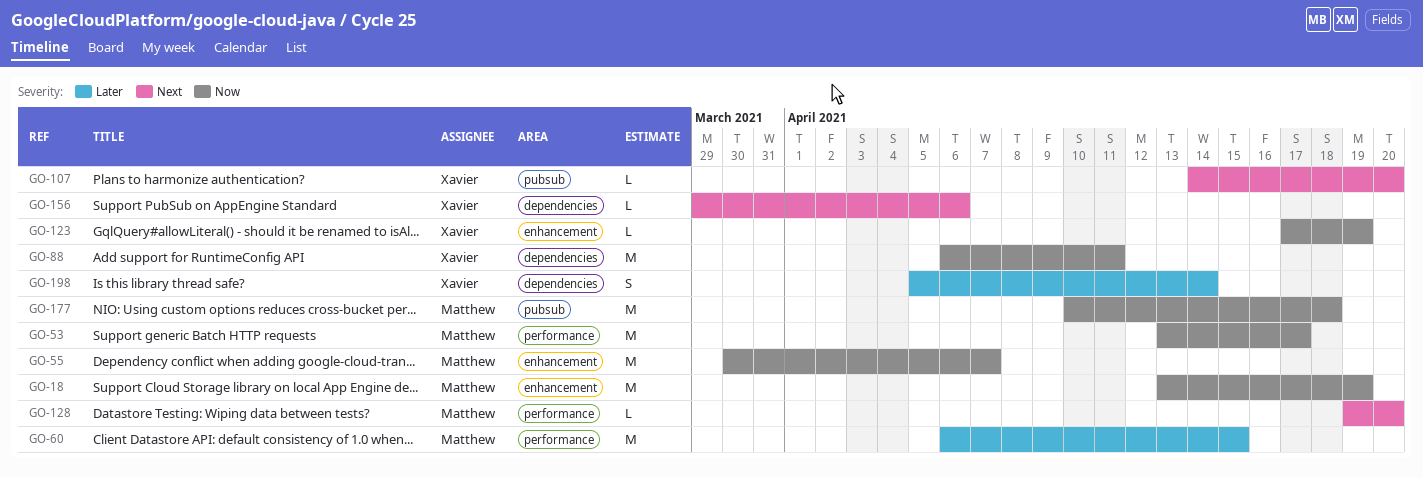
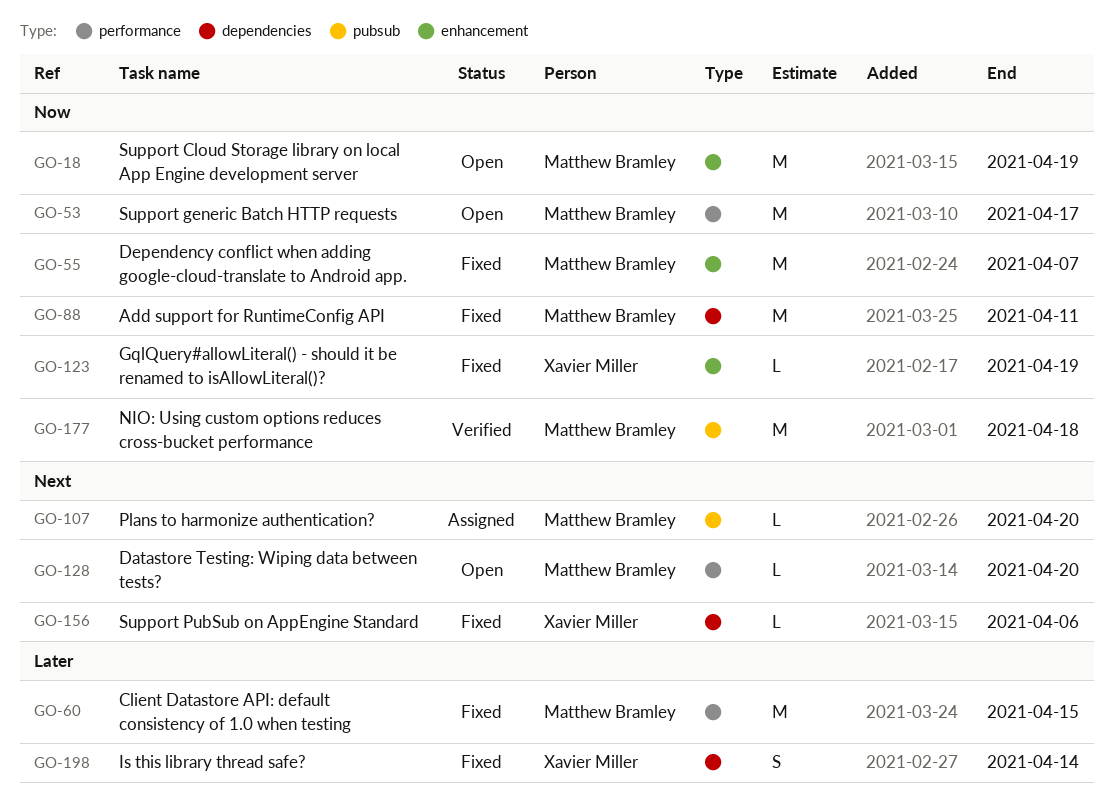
GO-88, owner: Xavier Miller -> Matthew Bramley
GO-107, owner: Xavier Miller -> Matthew Bramley

